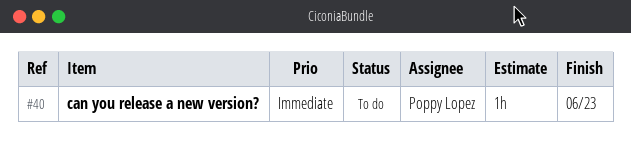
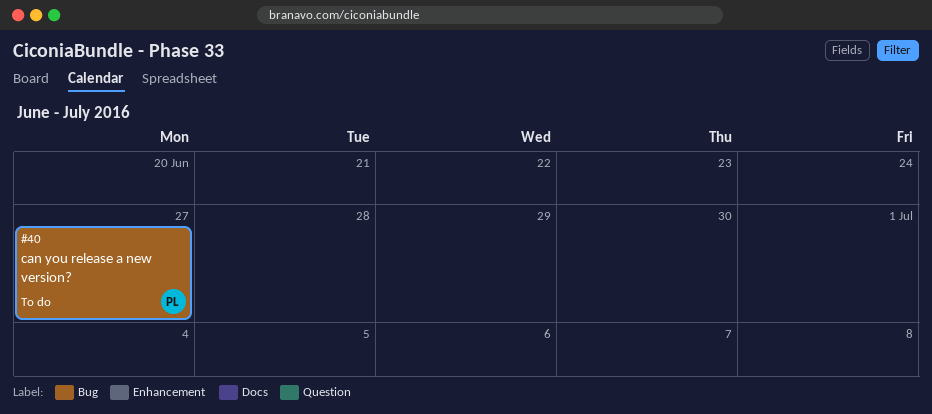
#40, due: Jun 23 -> Jun 27

